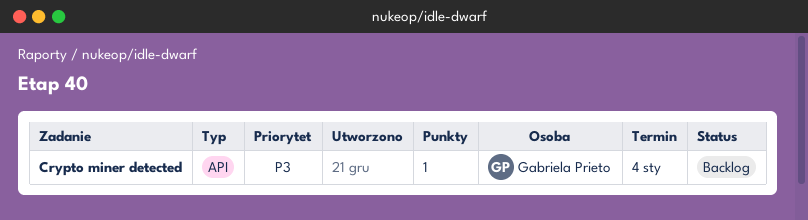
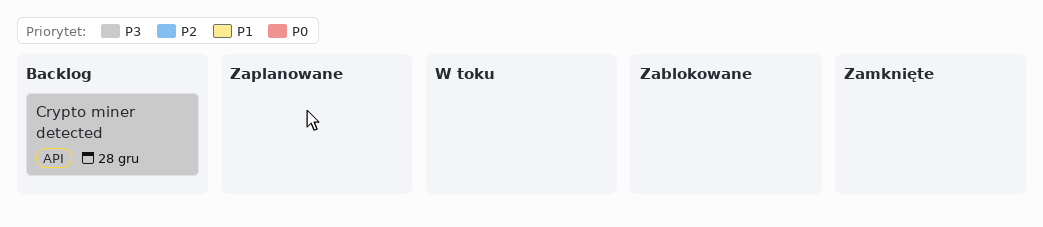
Crypto miner detected, due: Jan 4 -> Dec 28

